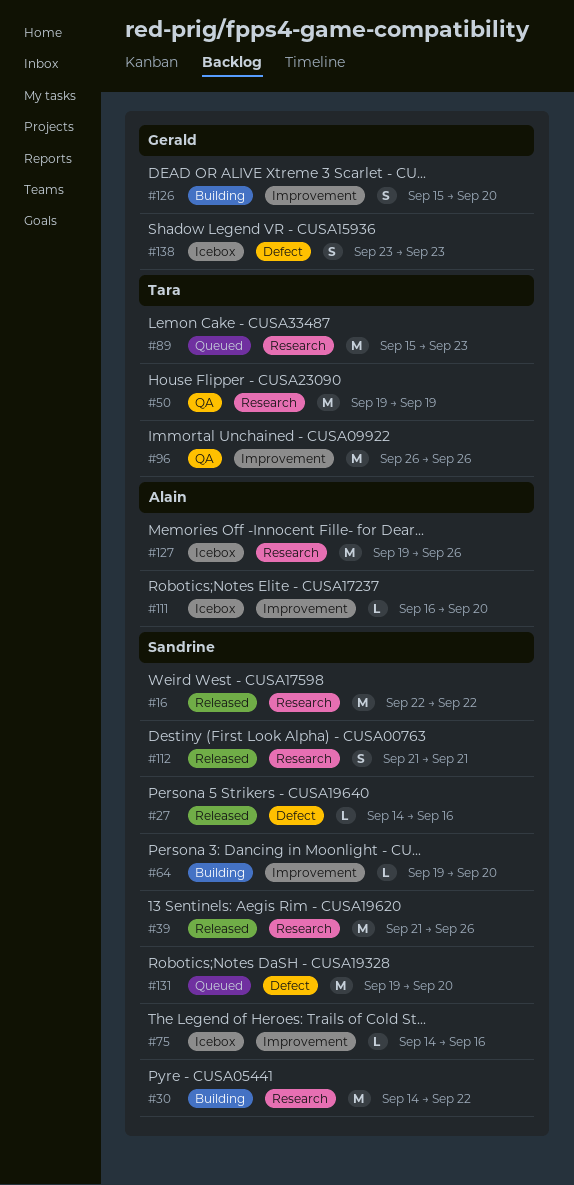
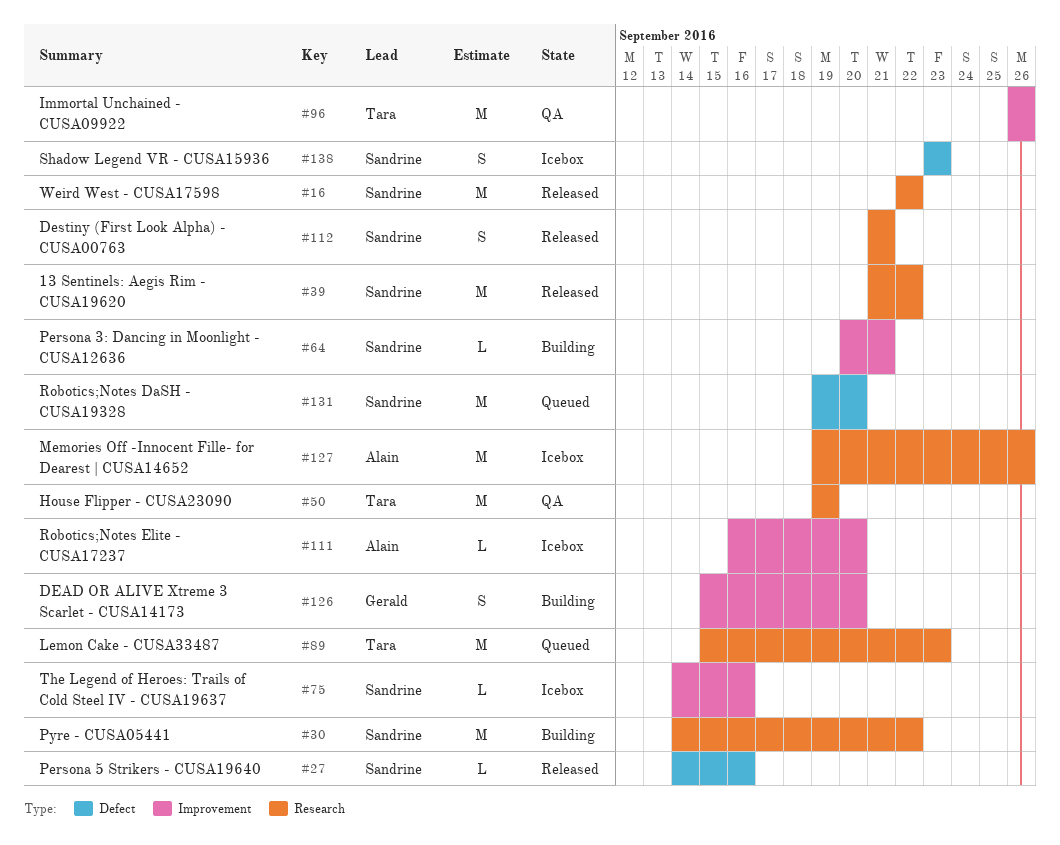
#39, due: Sep 26 -> Sep 22
#64, start: Sep 19 -> Sep 20
#64, due: Sep 20 -> Sep 21
#138, owner: Gerald -> Sandrine

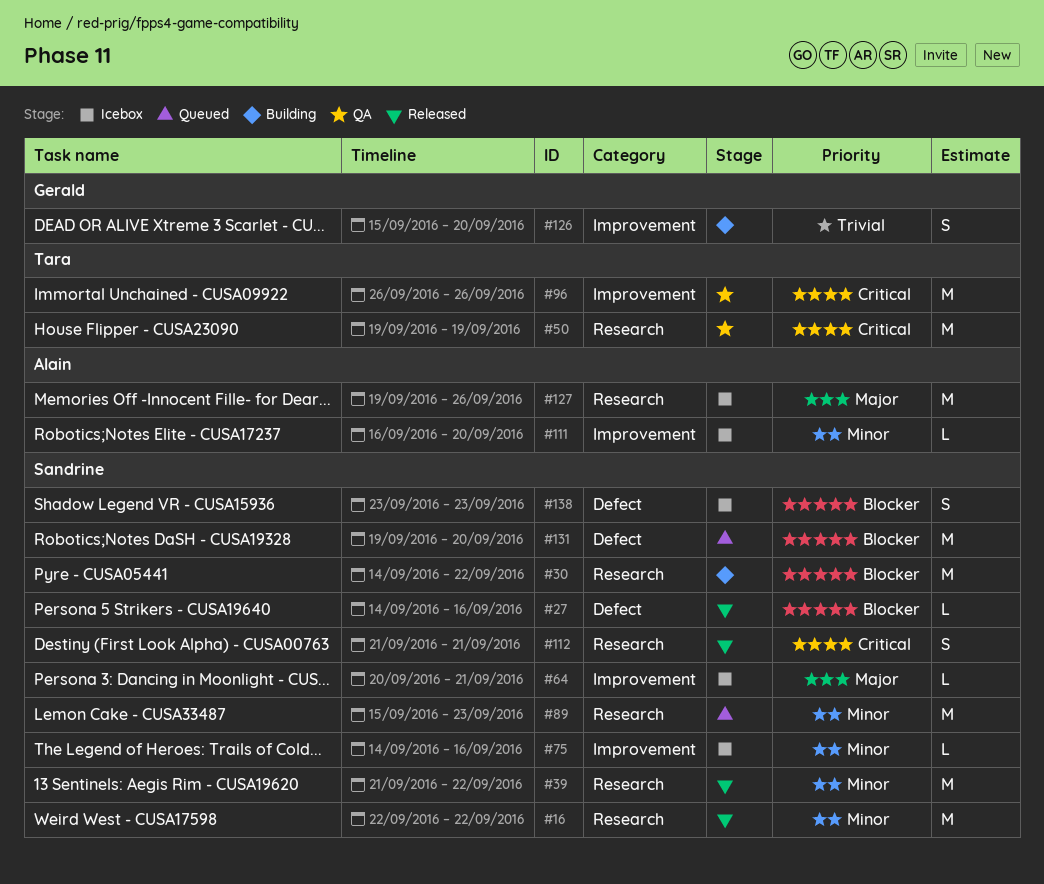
#64, status: Building -> Icebox
#89, owner: Tara -> Sandrine

